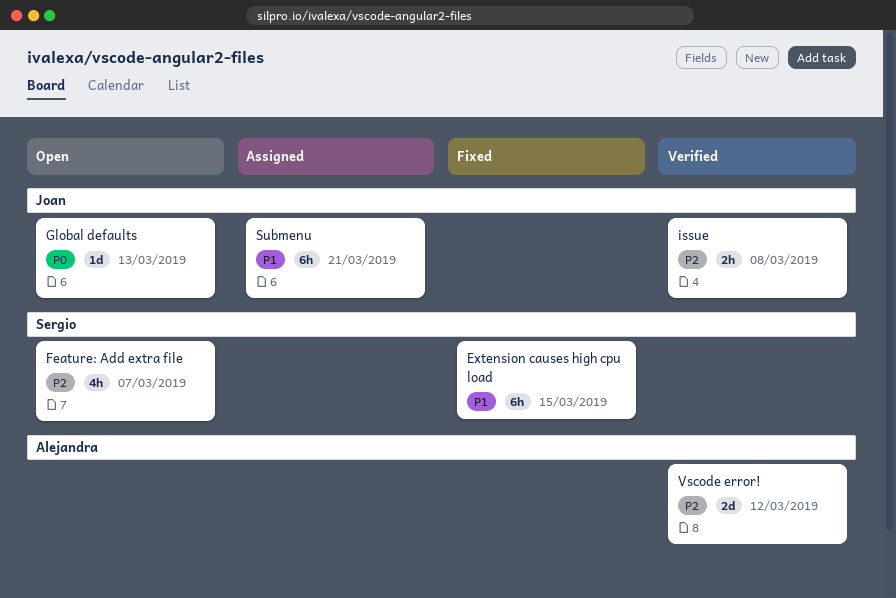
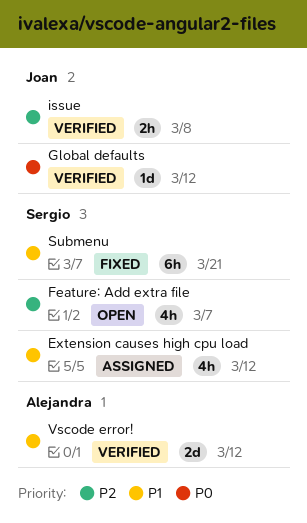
Extension causes high cpu load, status: Fixed -> Assigned
Extension causes high cpu load, estimate: 6h -> 4h
Extension causes high cpu load, due: Mar 15 -> Mar 12
Global defaults, status: Open -> Verified
Global defaults, due: Mar 13 -> Mar 12
Submenu, status: Assigned -> Fixed
Submenu, owner: Joan -> Sergio
Vscode error!, priority: P2 -> P1

